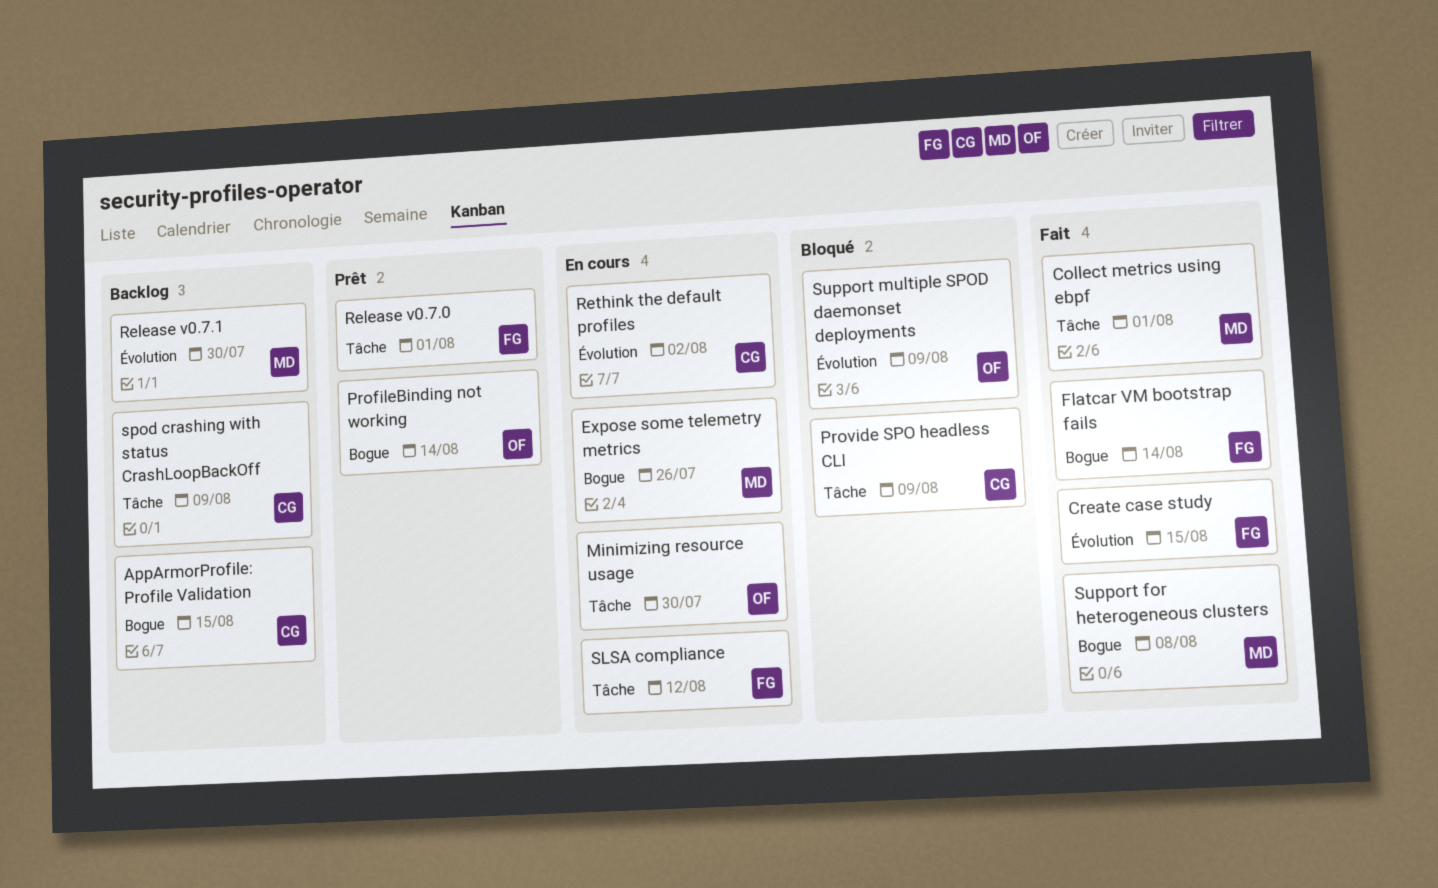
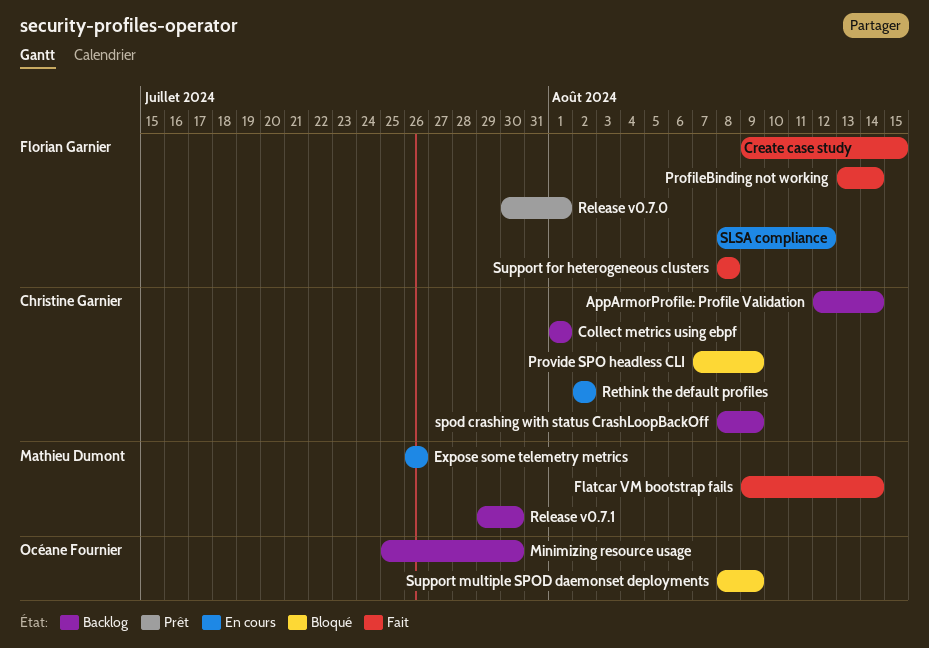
AppArmorProfile: Profile Validation, due: Aug 15 -> Aug 14
Collect metrics using ebpf, status: Fait -> Backlog
Collect metrics using ebpf, owner: Mathieu Dumont -> Christine Garnier
Flatcar VM bootstrap fails, owner: Florian Garnier -> Mathieu Dumont
Minimizing resource usage, status: En cours -> Backlog
ProfileBinding not working, status: Prêt -> Fait
ProfileBinding not working, owner: Océane Fournier -> Florian Garnier
Support for heterogeneous clusters, owner: Mathieu Dumont -> Florian Garnier

